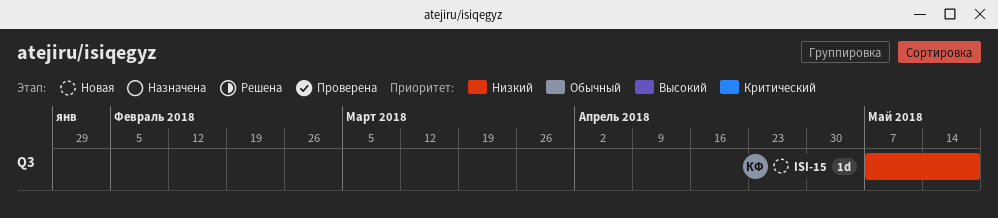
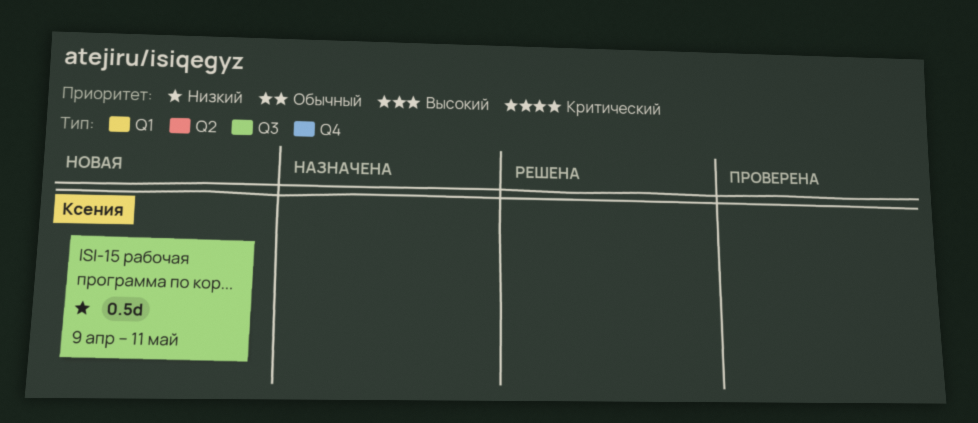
ISI-15, estimate: 1d -> 0.5d
ISI-15, start: May 7 -> Apr 9
ISI-15, due: May 18 -> May 11

